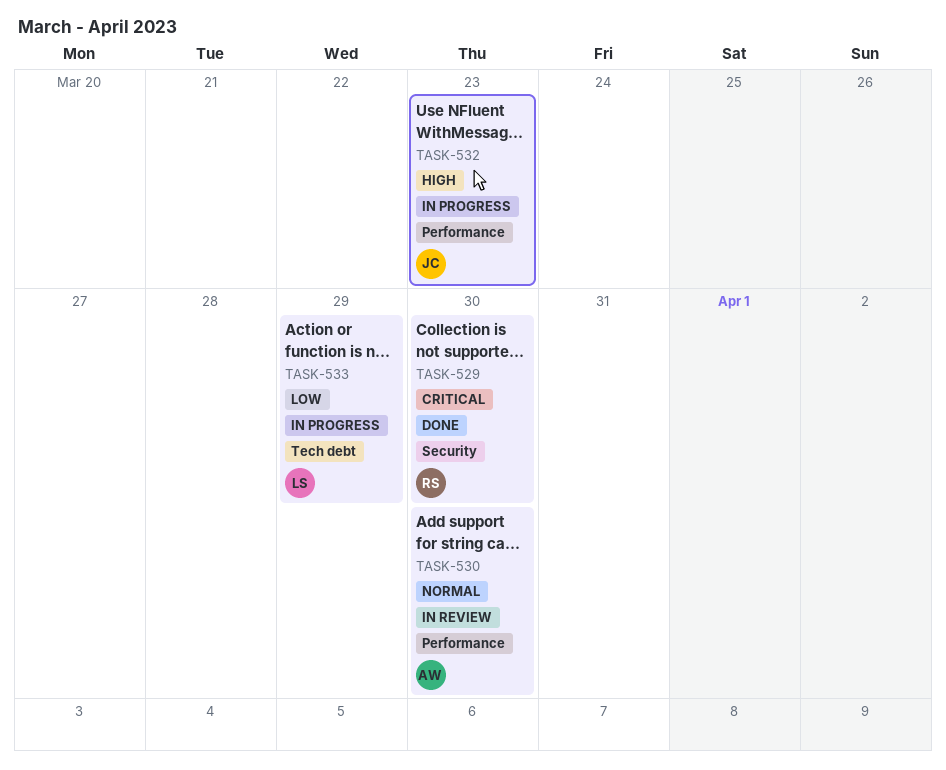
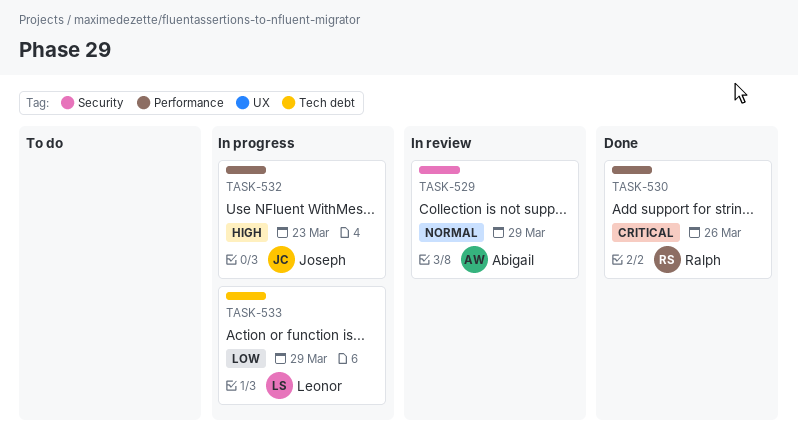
TASK-529, status: Done -> In review
TASK-529, owner: Ralph -> Abigail
TASK-529, priority: Critical -> Normal
TASK-529, due: Mar 30 -> Mar 29
TASK-530, status: In review -> Done
TASK-530, owner: Abigail -> Ralph
TASK-530, priority: Normal -> Critical
TASK-530, due: Mar 30 -> Mar 26

